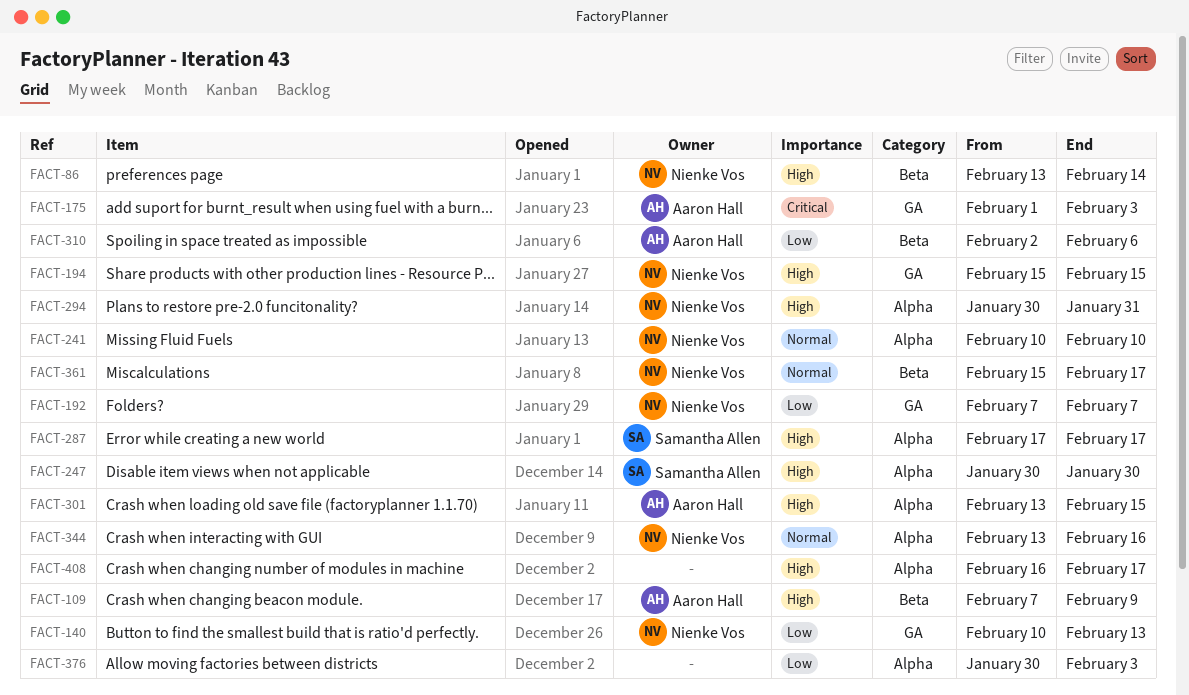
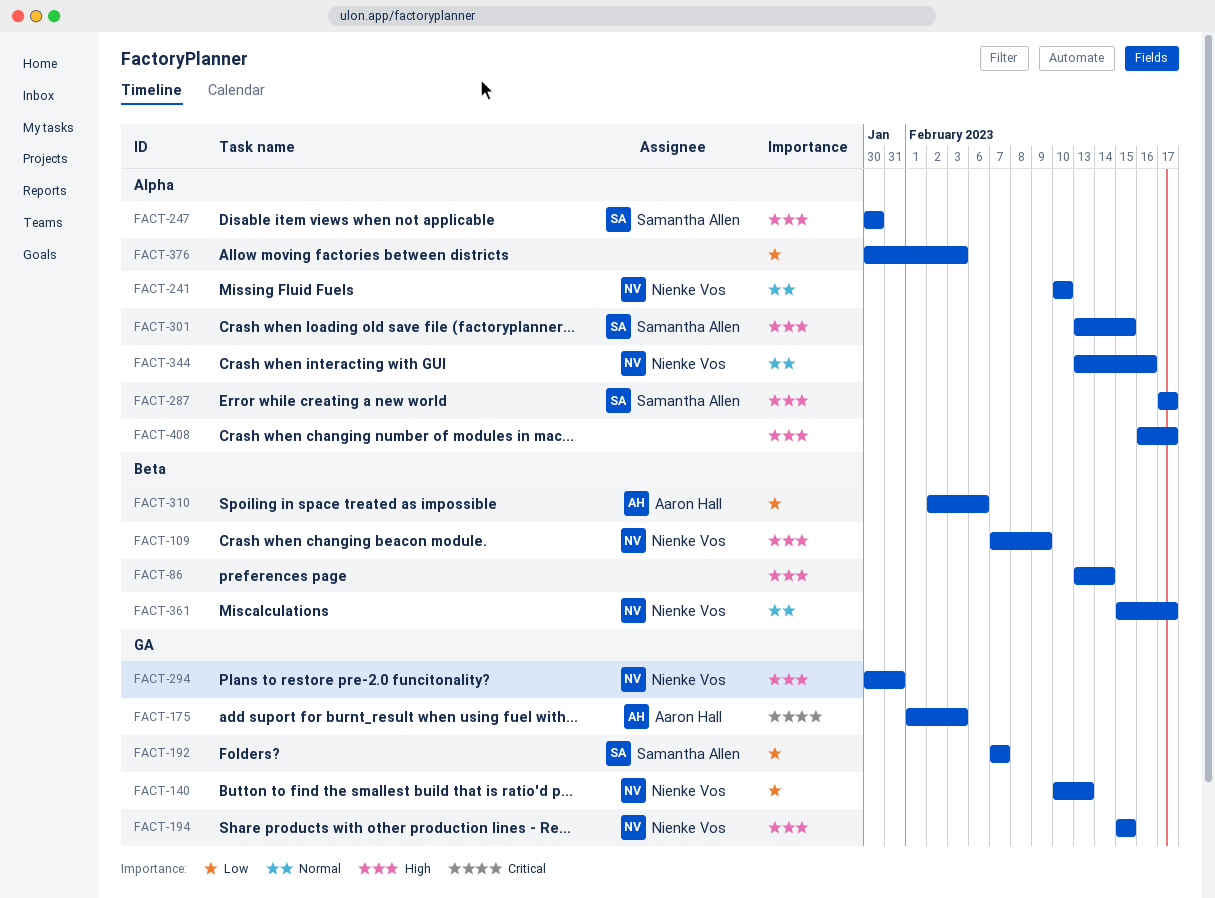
FACT-86, owner: Nienke Vos -> none
FACT-109, owner: Aaron Hall -> Nienke Vos
FACT-192, owner: Nienke Vos -> Samantha Allen
FACT-294, label: Alpha -> GA
FACT-301, owner: Aaron Hall -> Samantha Allen

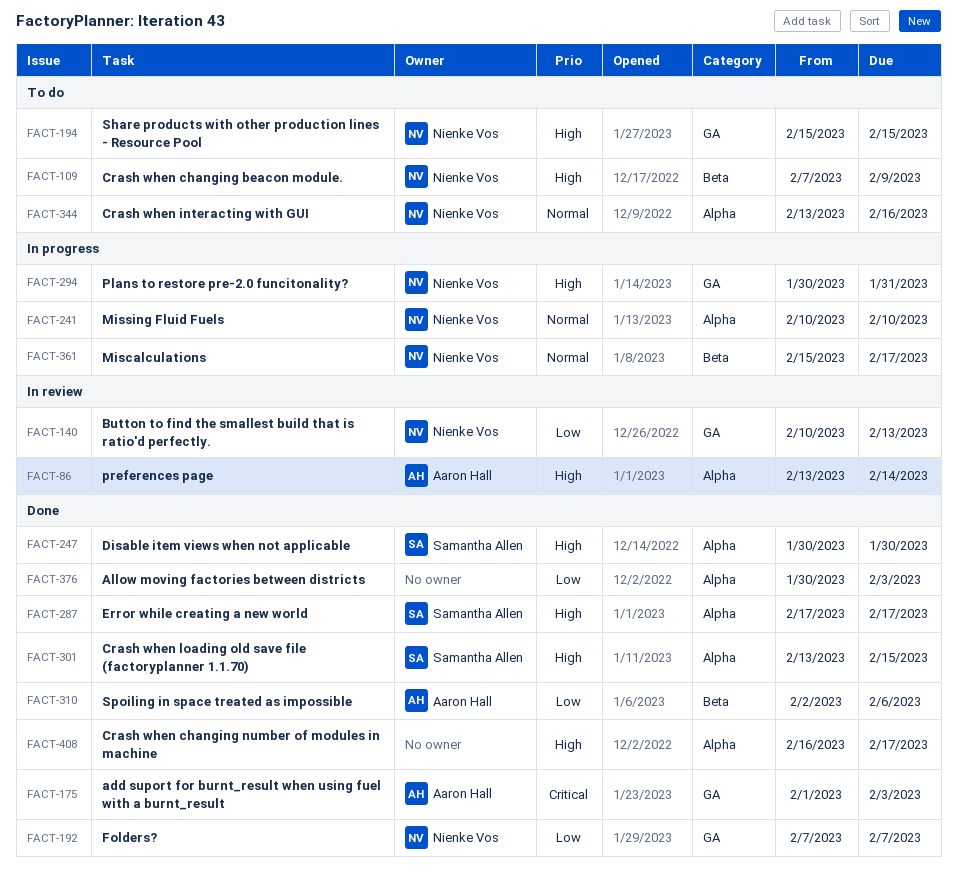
FACT-86, owner: none -> Aaron Hall
FACT-86, label: Beta -> Alpha
FACT-192, owner: Samantha Allen -> Nienke Vos

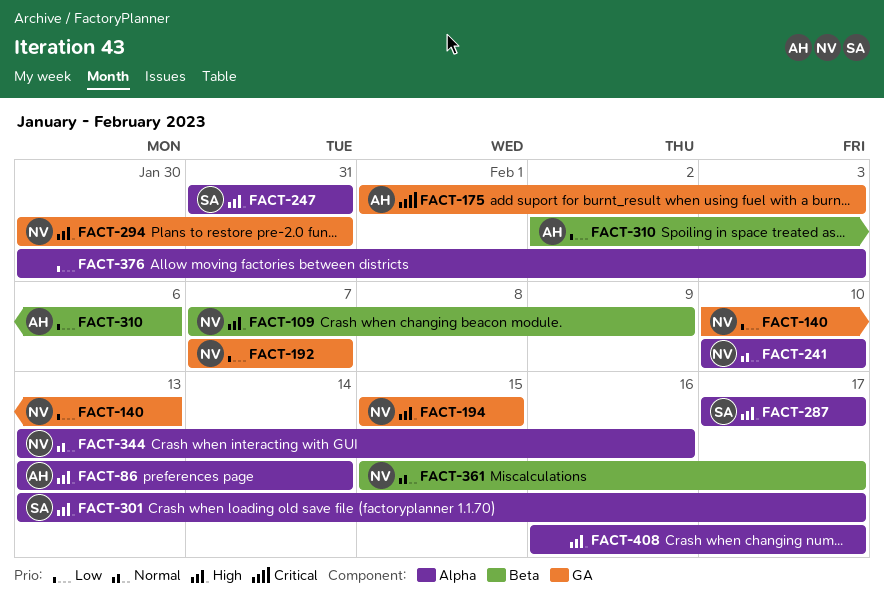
FACT-247, start: Jan 30 -> Jan 31
FACT-247, due: Jan 30 -> Jan 31
FACT-301, due: Feb 15 -> Feb 17

